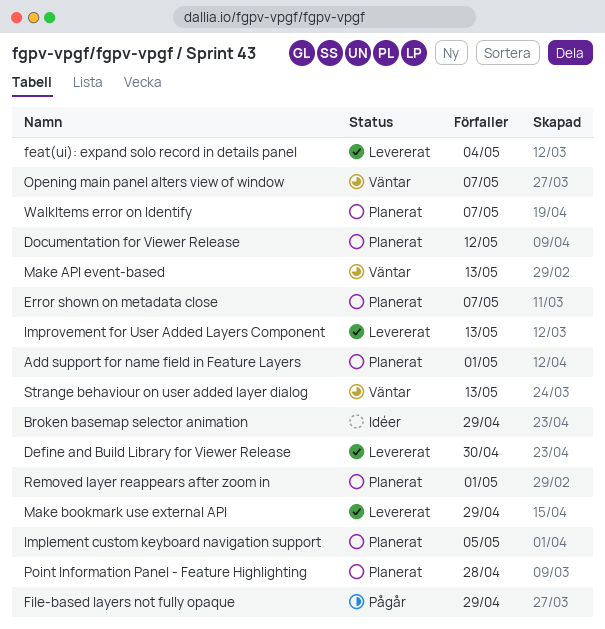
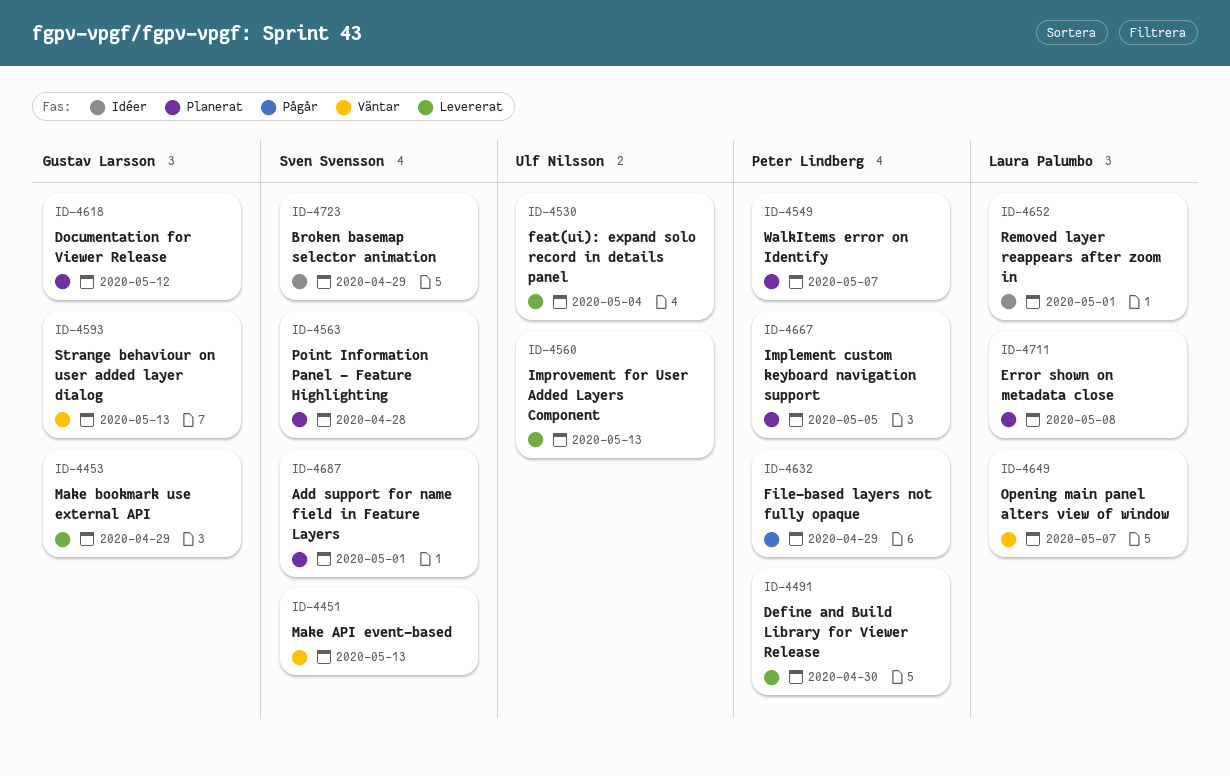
Error shown on metadata close, due: May 7 -> May 8
Removed layer reappears after zoom in, status: Planerat -> Idéer

